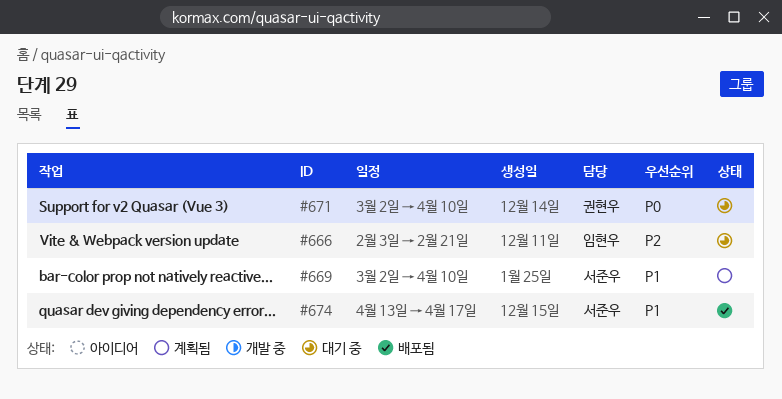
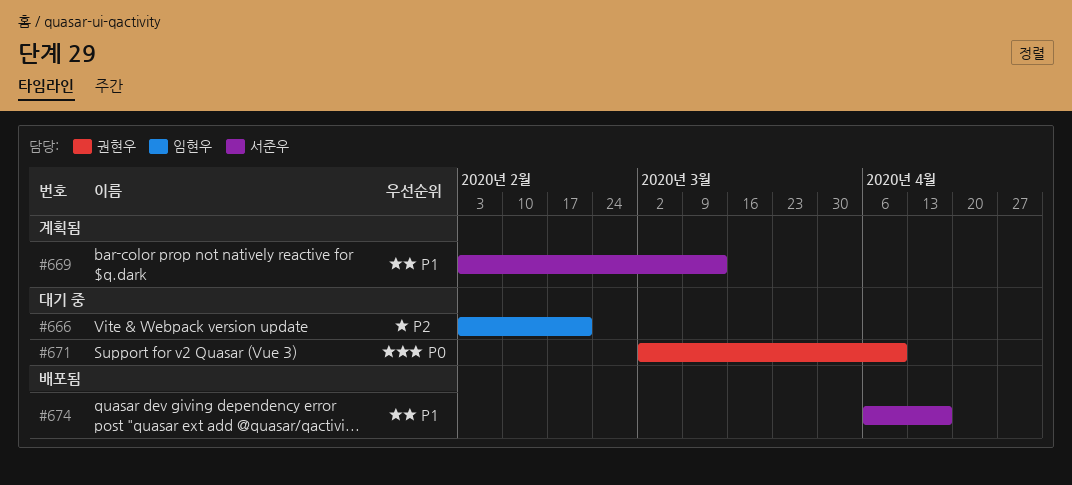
#669, start: Mar 2 -> Feb 3
#669, due: Apr 10 -> Mar 13
#674, start: Apr 13 -> Apr 6

